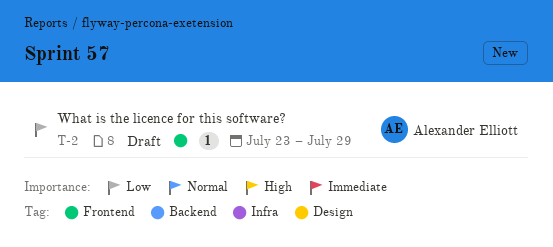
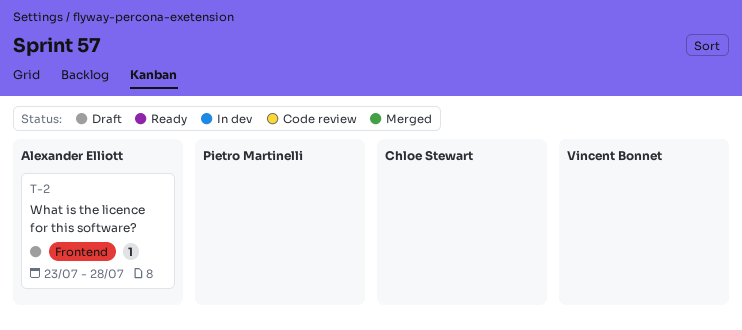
T-2, due: Jul 29 -> Jul 28

